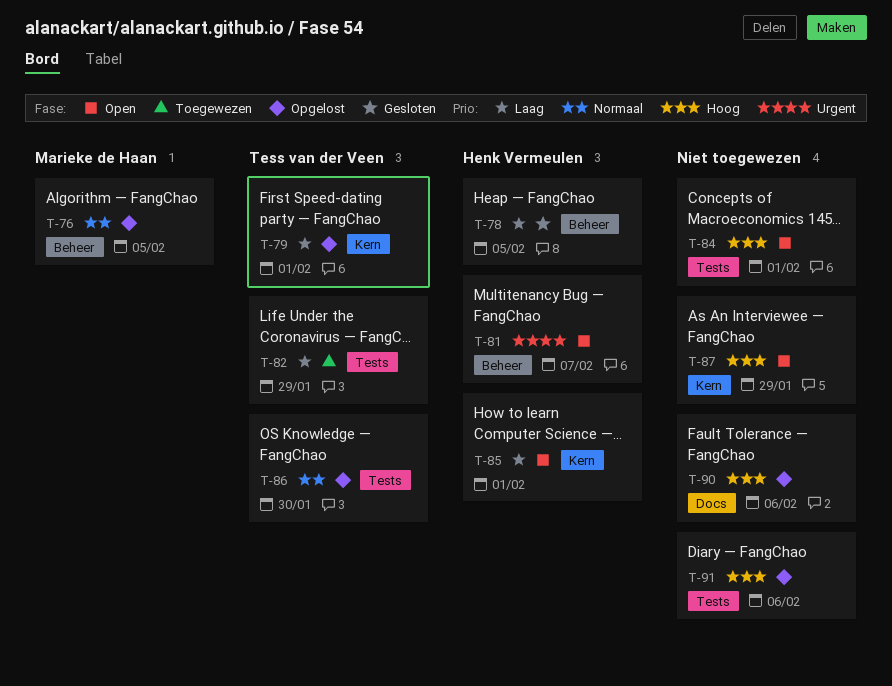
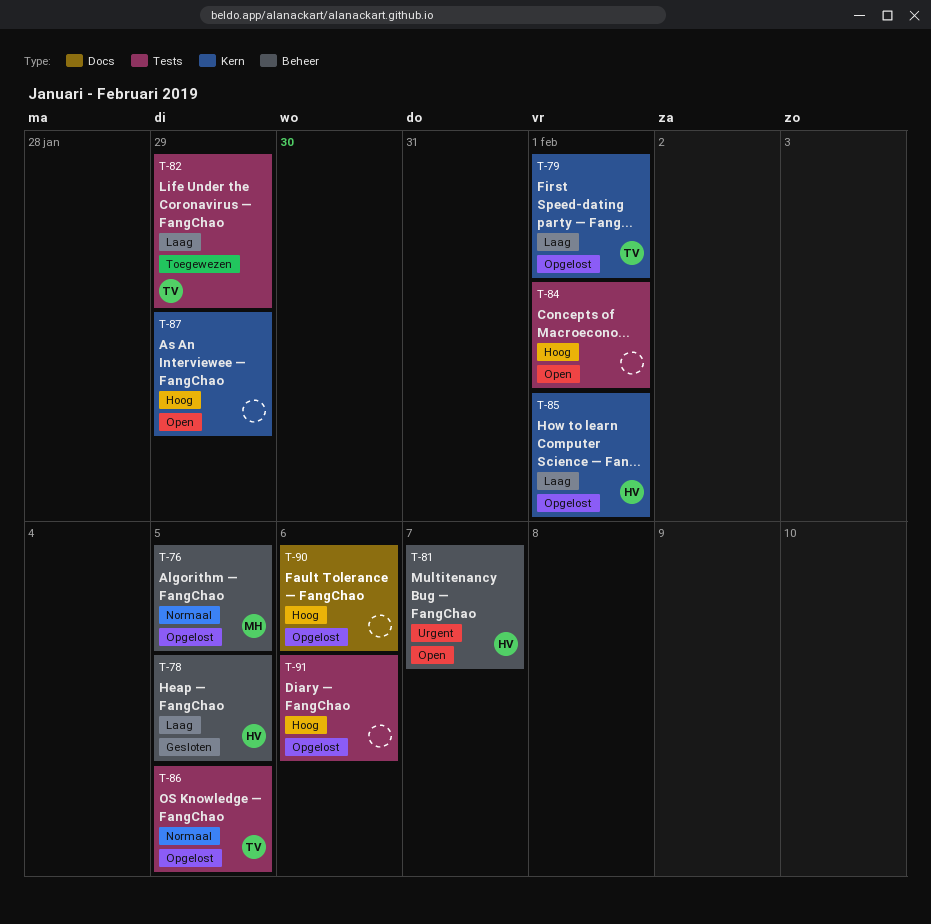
T-85, status: Open -> Opgelost
T-86, due: Jan 30 -> Feb 5

